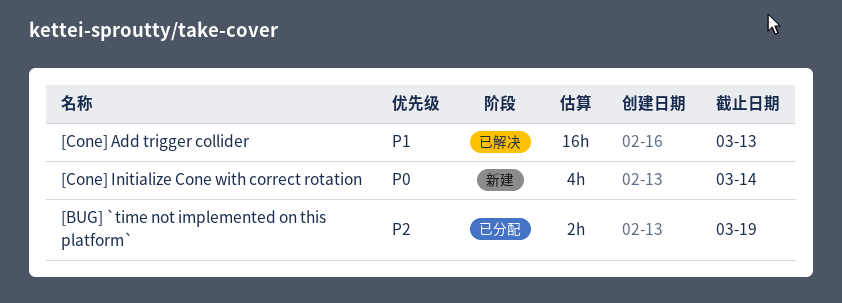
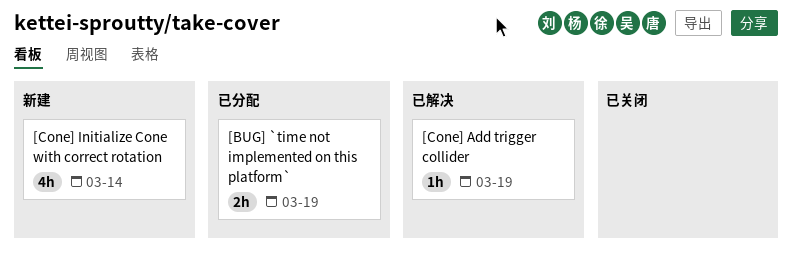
[Cone] Add trigger collider, estimate: 16h -> 1h
[Cone] Add trigger collider, due: Mar 13 -> Mar 19

